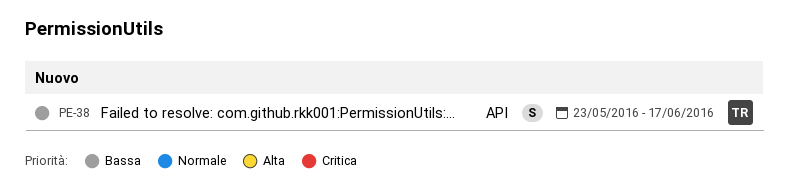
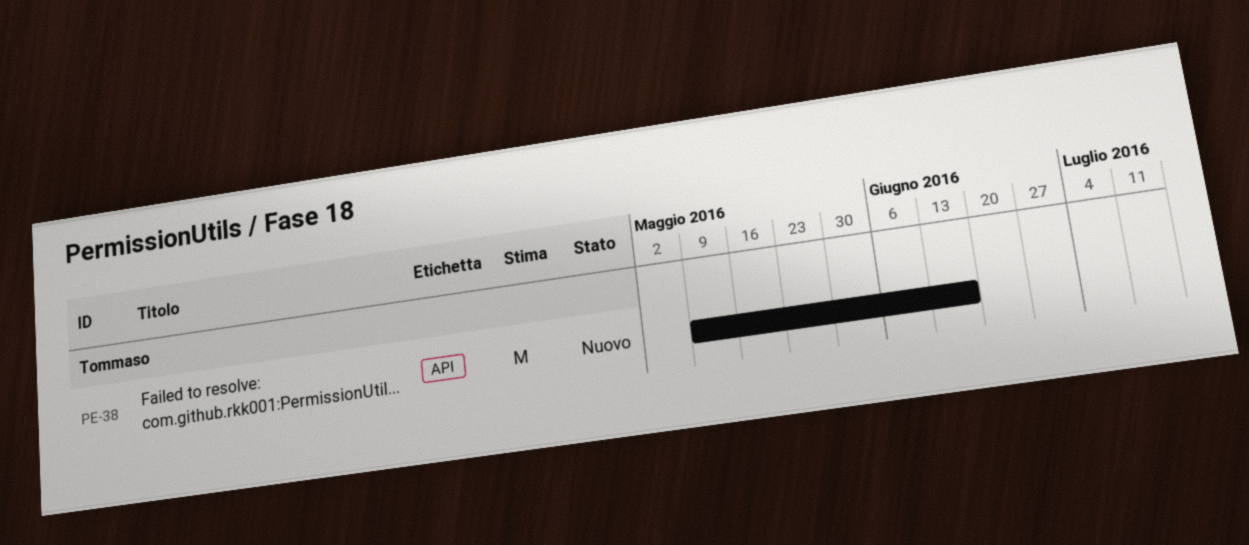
PE-38, estimate: S -> M
PE-38, start: May 23 -> May 9

